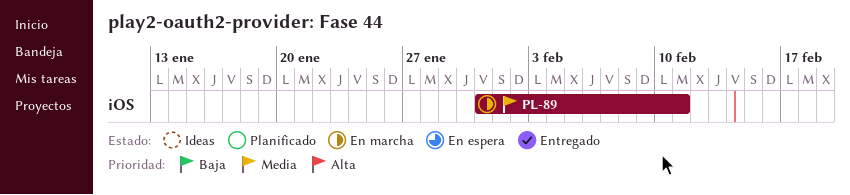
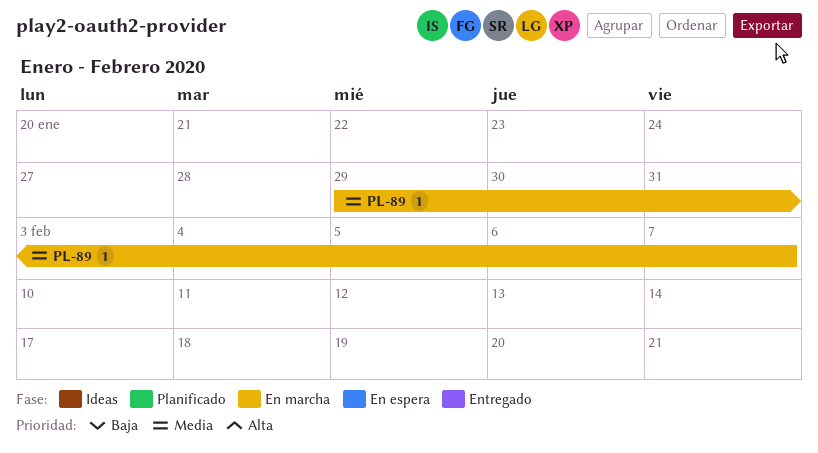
PL-89, start: Jan 31 -> Jan 29
PL-89, due: Feb 11 -> Feb 7

